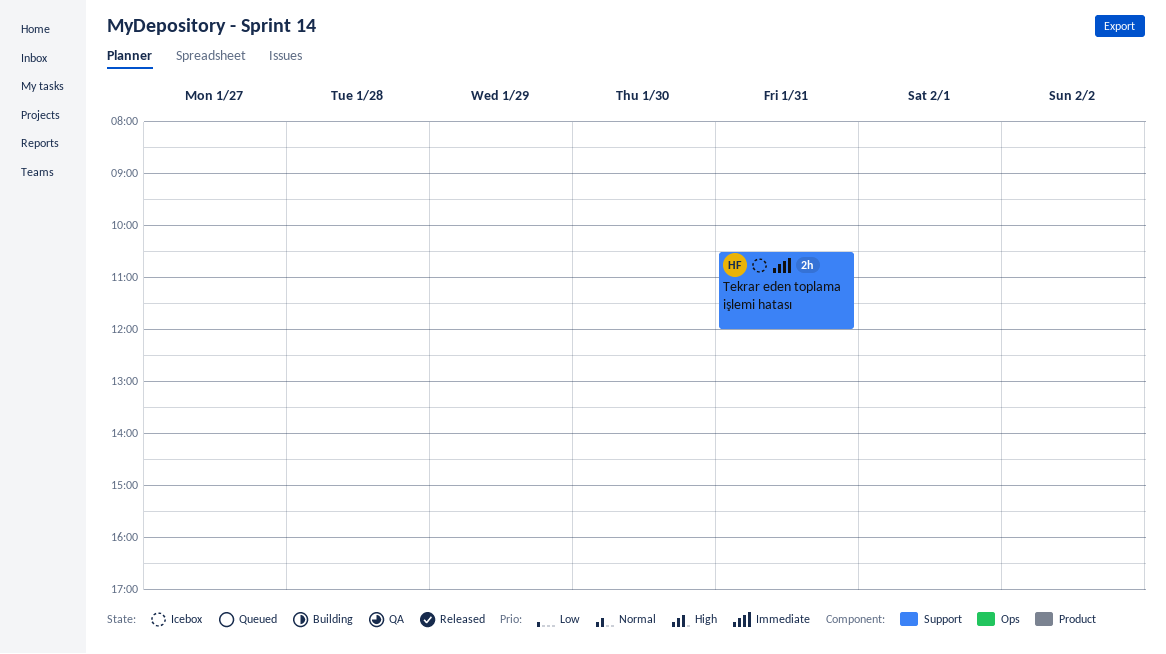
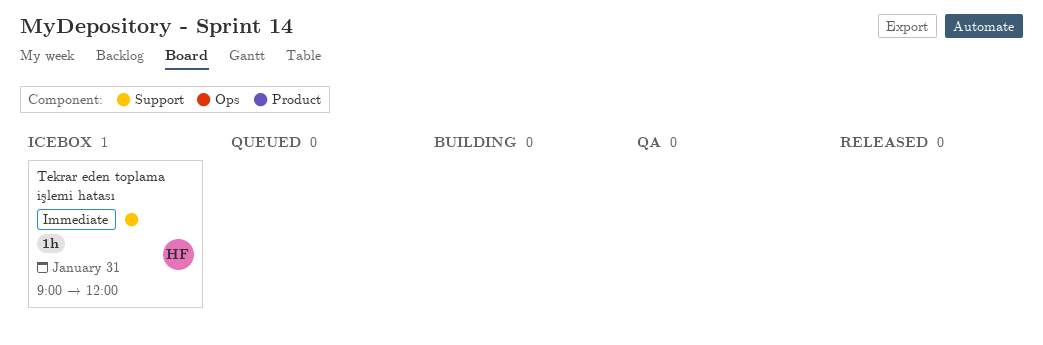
Tekrar eden toplama işlemi hatası, estimate: 2h -> 1h
Tekrar eden toplama işlemi hatası, begins: 10:30 -> 09:00

